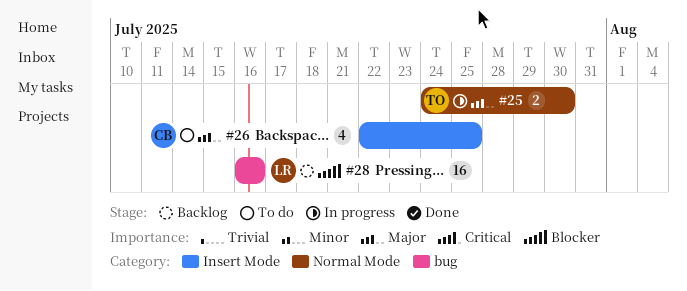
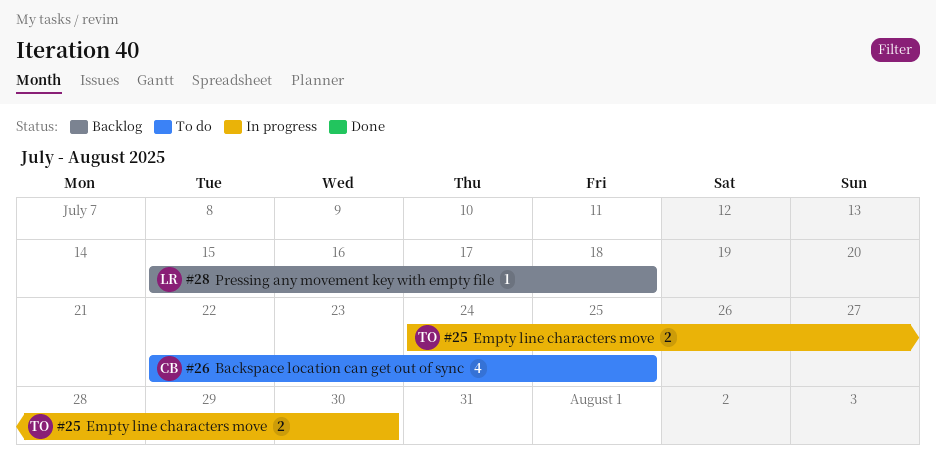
#28, estimate: 16 -> 1
#28, start: Jul 16 -> Jul 15
#28, due: Jul 16 -> Jul 18

